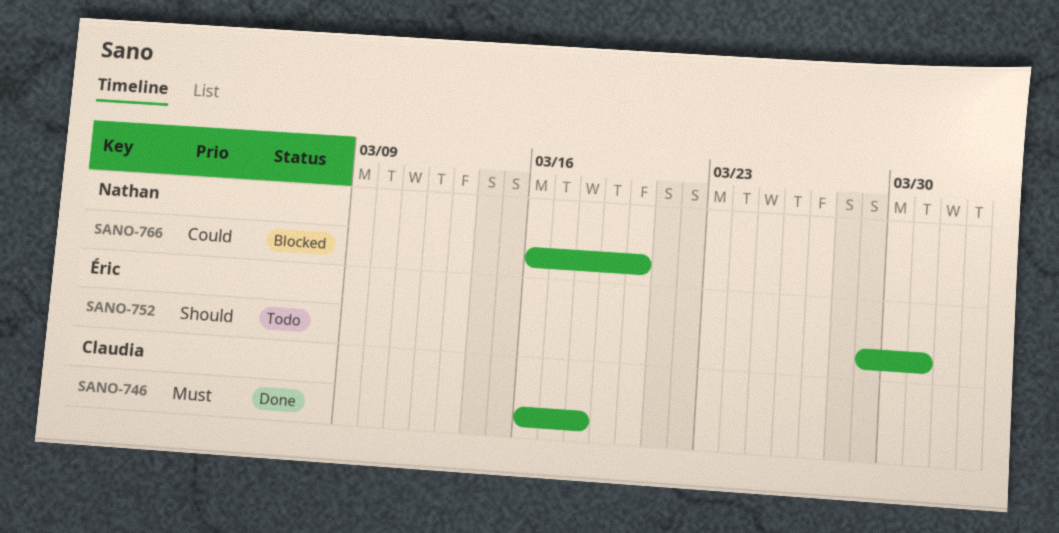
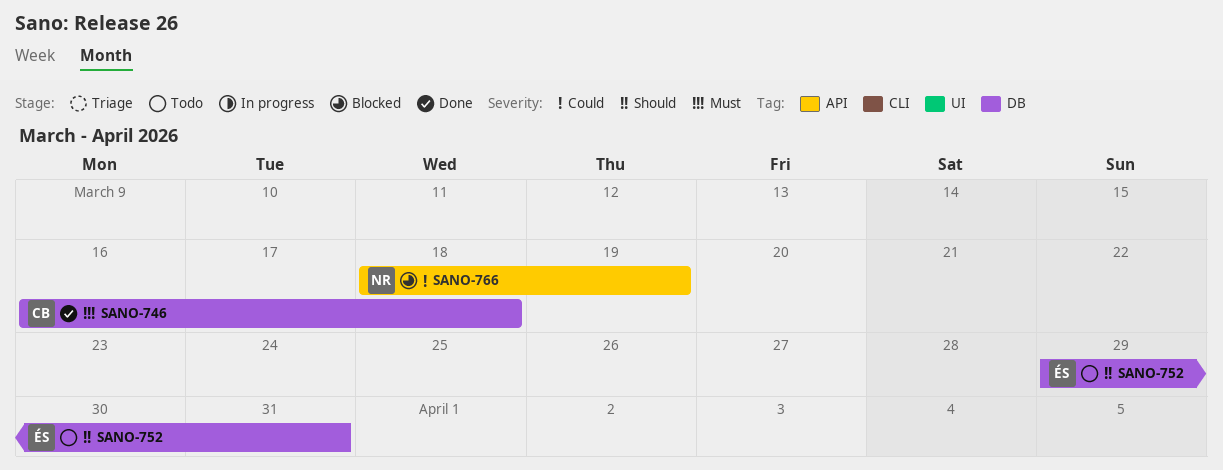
SANO-766, start: Mar 16 -> Mar 18
SANO-766, due: Mar 20 -> Mar 19

